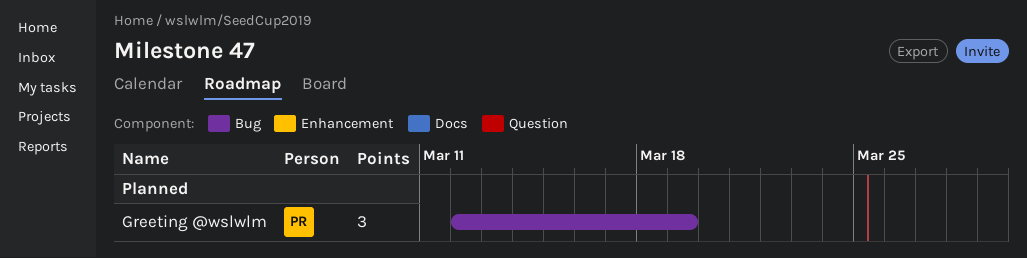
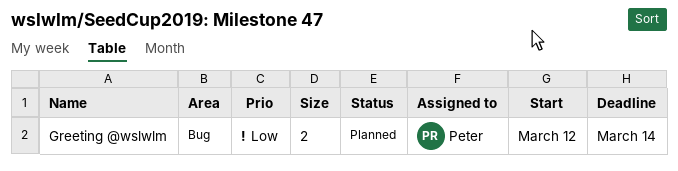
Greeting @wslwlm, estimate: 3 -> 2
Greeting @wslwlm, due: Mar 19 -> Mar 14

